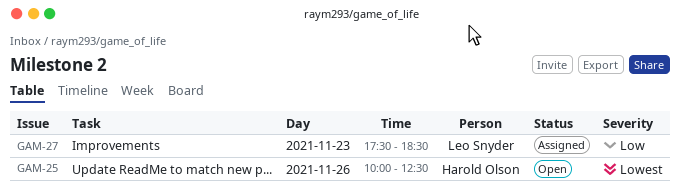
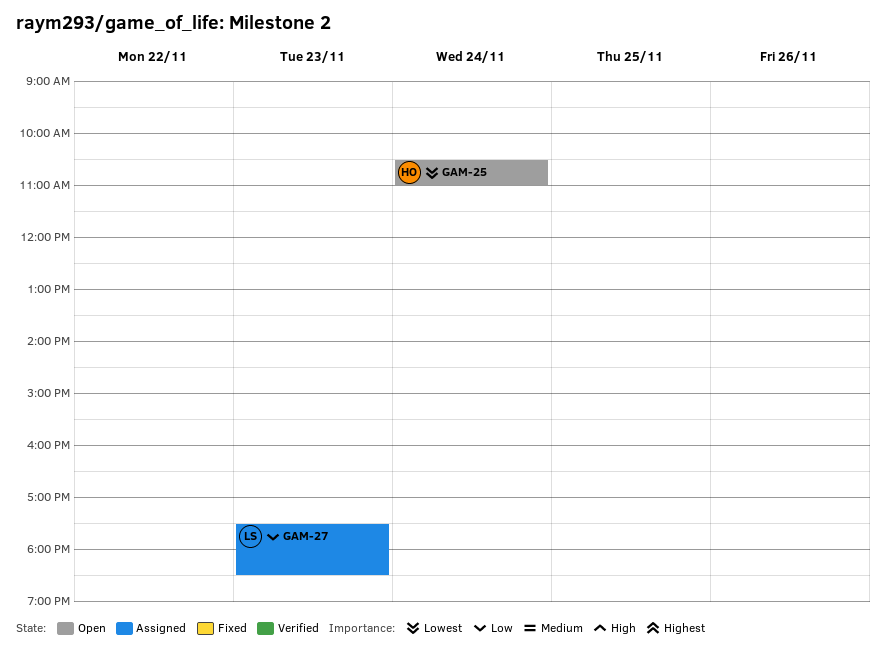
GAM-25, day: Nov 26 -> Nov 24
GAM-25, begins: 10:00 -> 10:30
GAM-25, ends: 12:30 -> 11:00

